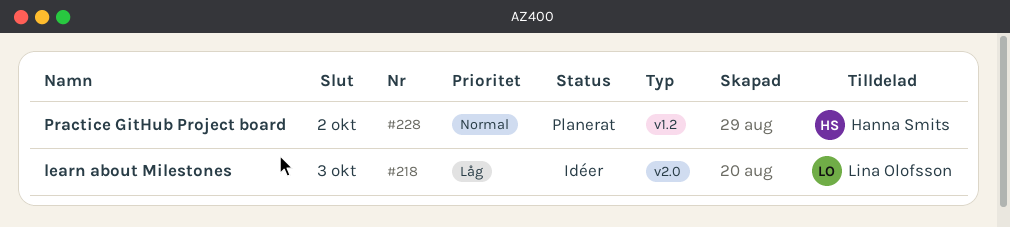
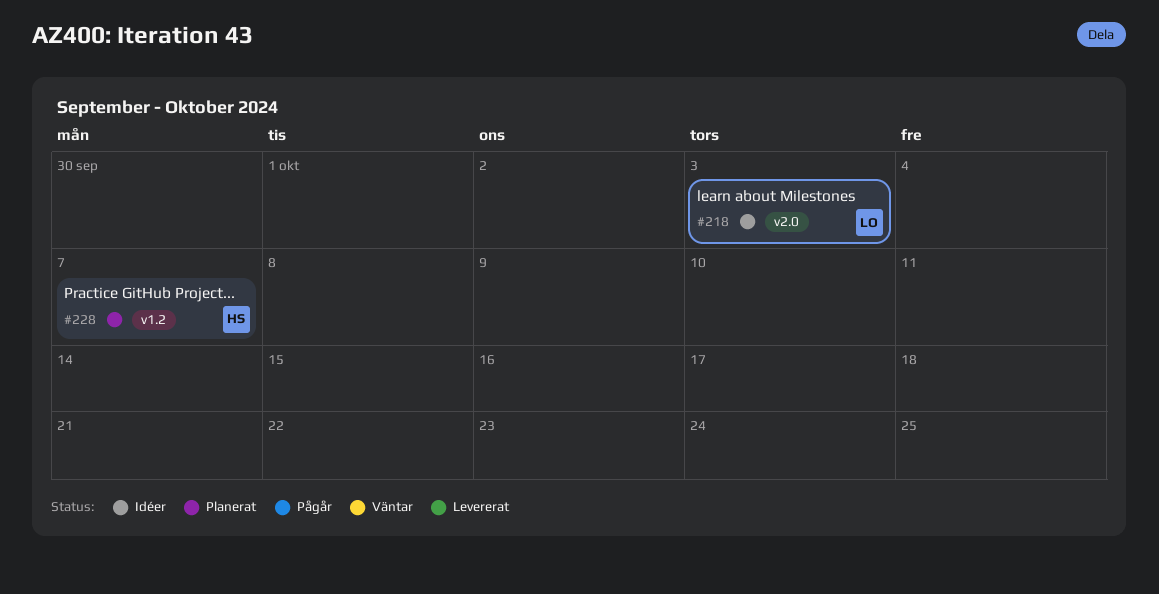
#228, due: Oct 2 -> Oct 7

